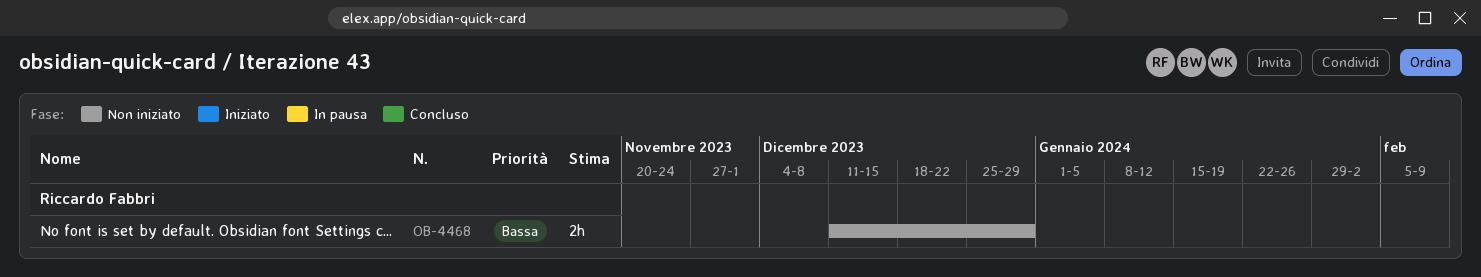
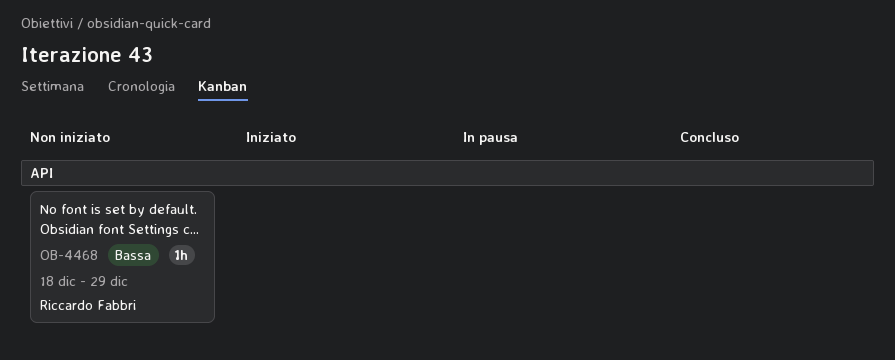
OB-4468, estimate: 2h -> 1h
OB-4468, start: Dec 11 -> Dec 18

